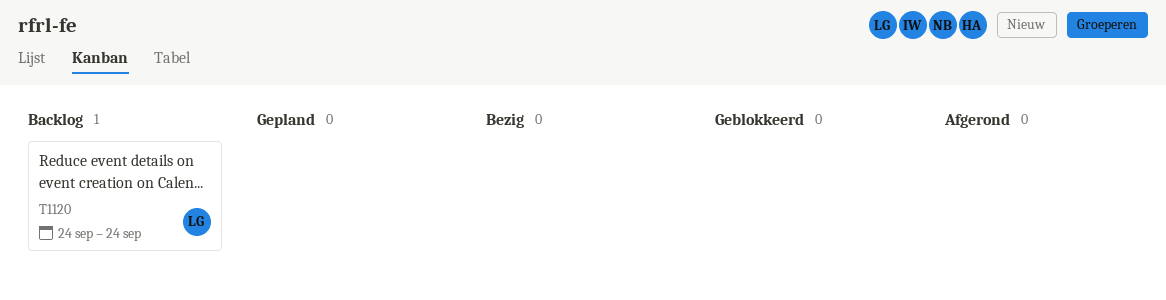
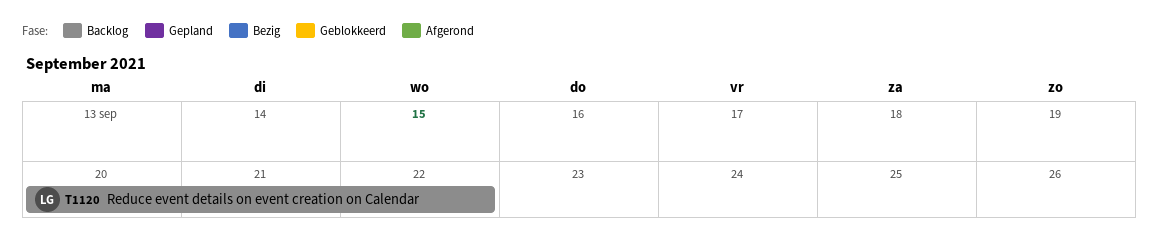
T1120, start: Sep 24 -> Sep 20
T1120, due: Sep 24 -> Sep 22

